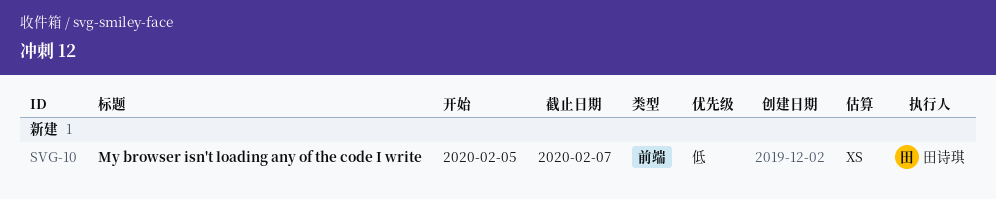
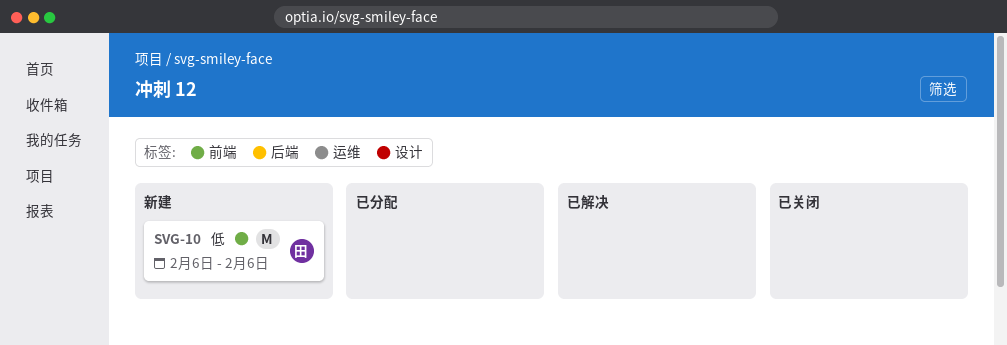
SVG-10, estimate: XS -> M
SVG-10, start: Feb 5 -> Feb 6
SVG-10, due: Feb 7 -> Feb 6

